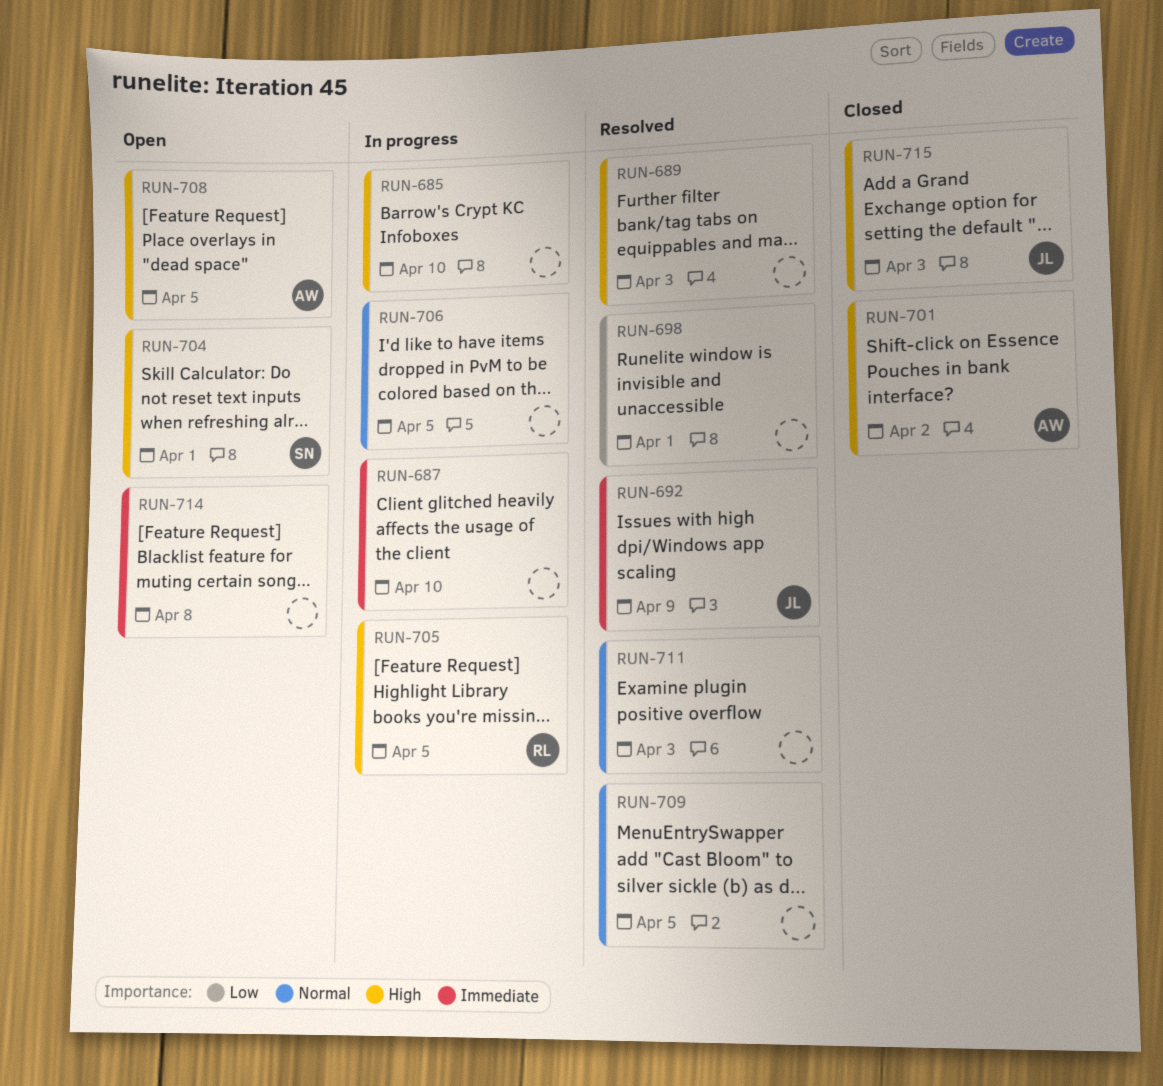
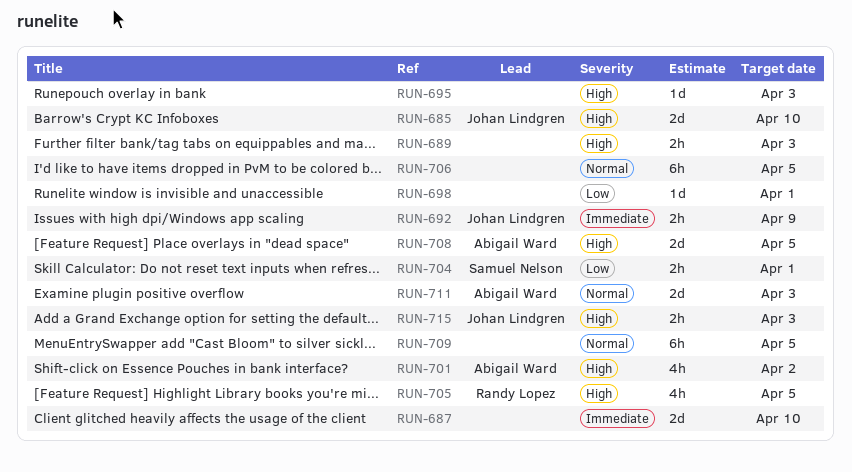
RUN-685, owner: none -> Johan Lindgren
RUN-695: none -> present
RUN-704, priority: High -> Low
RUN-711, owner: none -> Abigail Ward
RUN-714: present -> none

